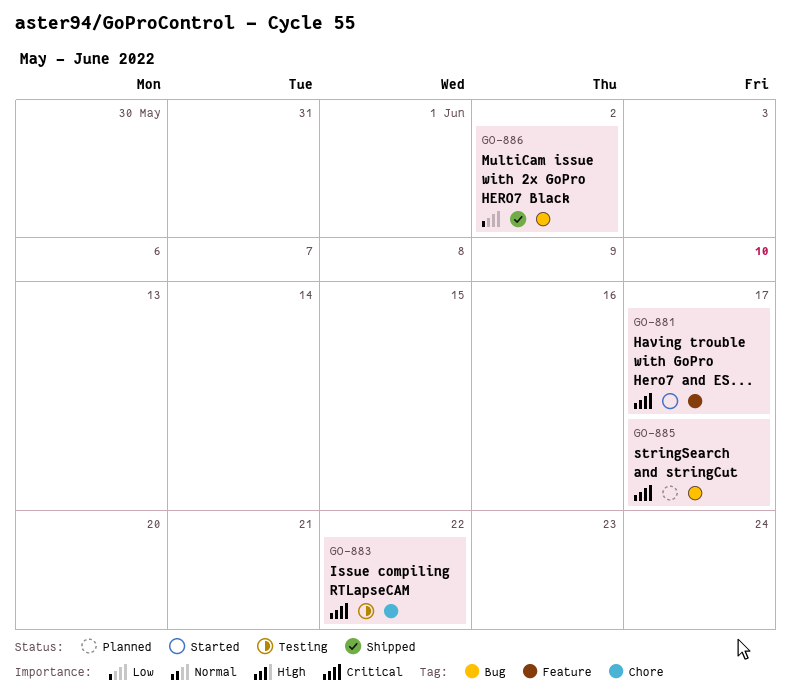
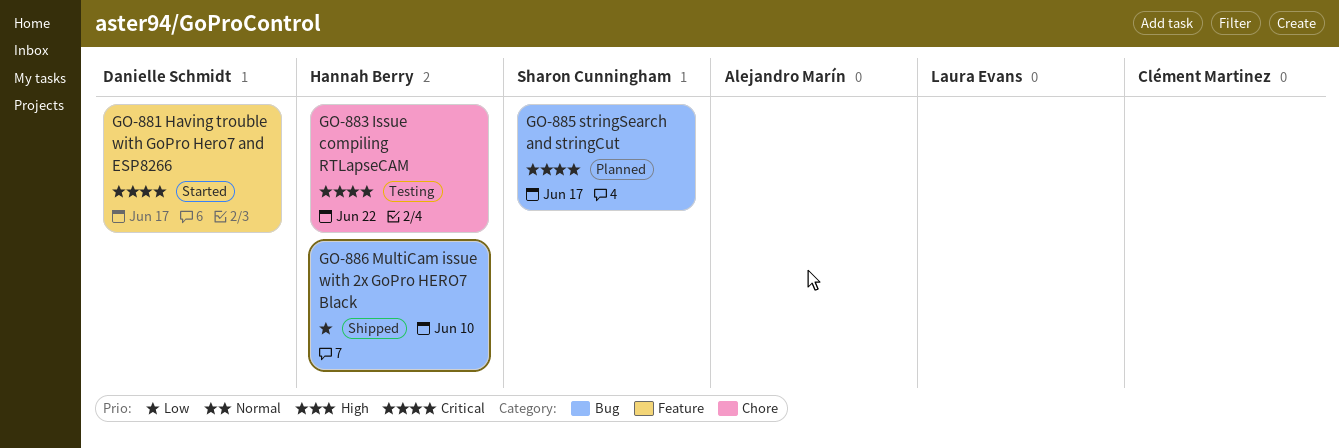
GO-886, due: Jun 2 -> Jun 10

